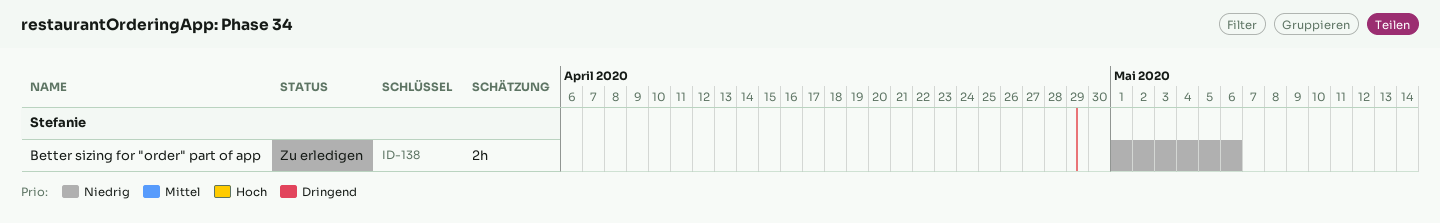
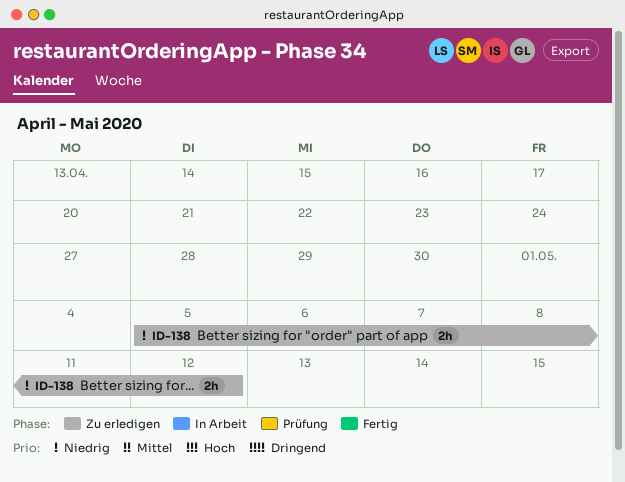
ID-138, start: May 1 -> May 5
ID-138, due: May 6 -> May 12

